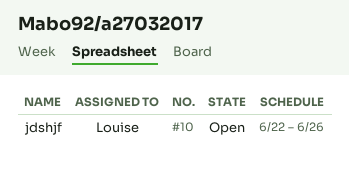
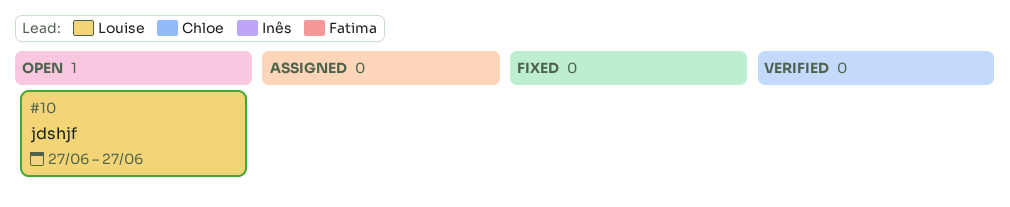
#10, start: Jun 22 -> Jun 27
#10, due: Jun 26 -> Jun 27

